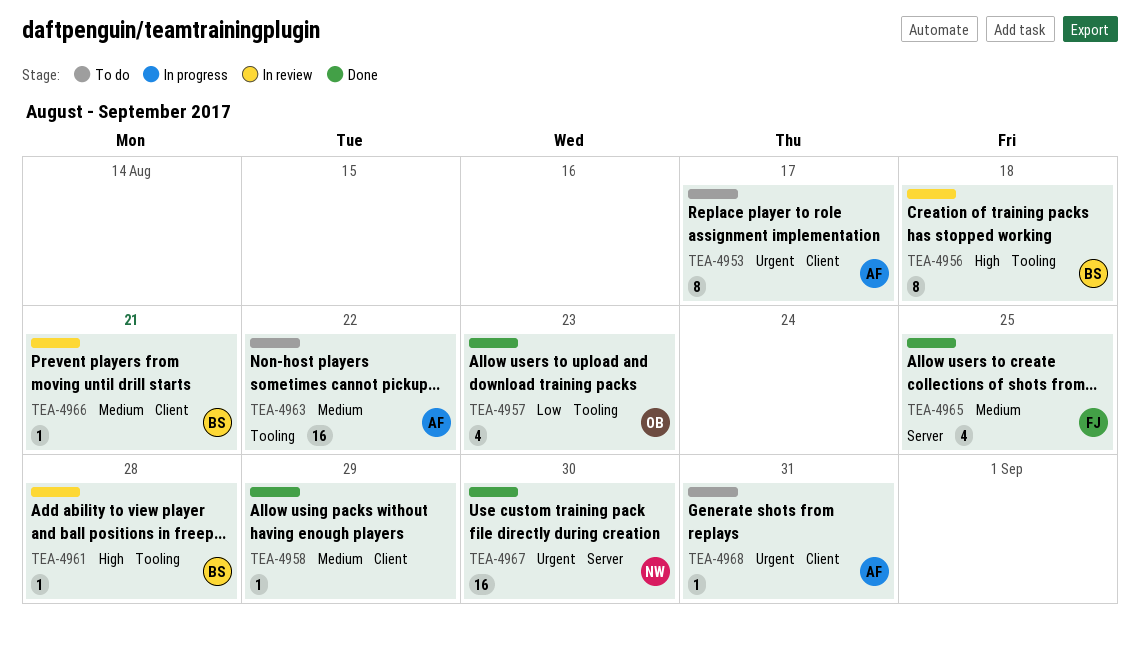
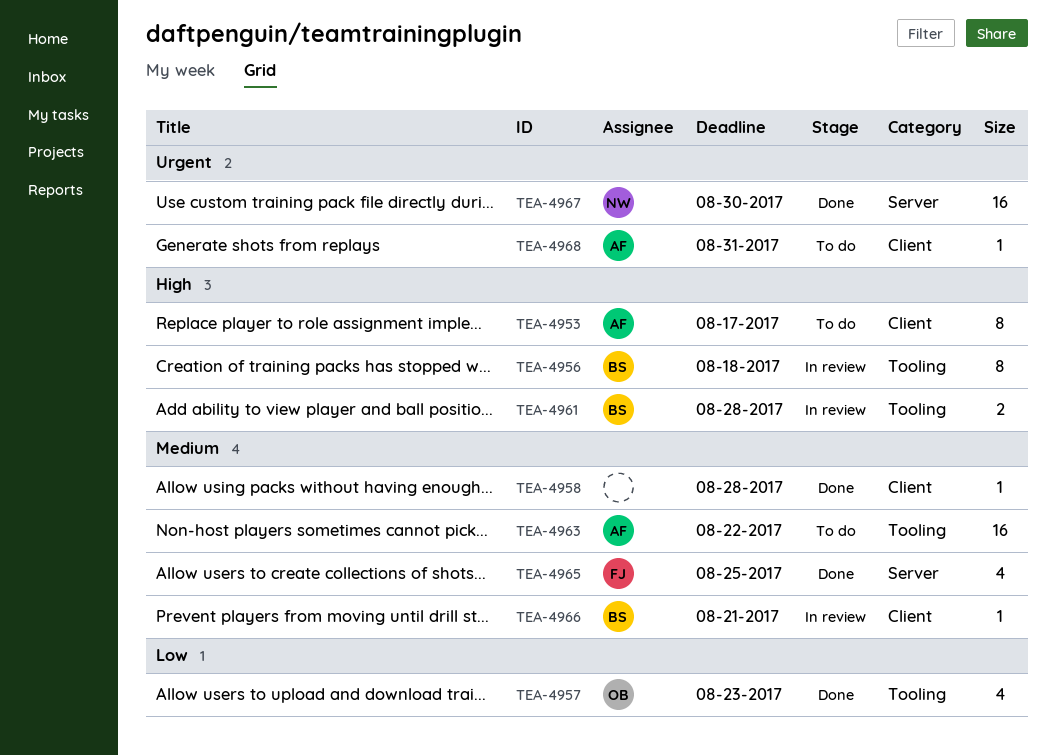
TEA-4953, priority: Urgent -> High
TEA-4958, due: Aug 29 -> Aug 28
TEA-4961, estimate: 1 -> 2

